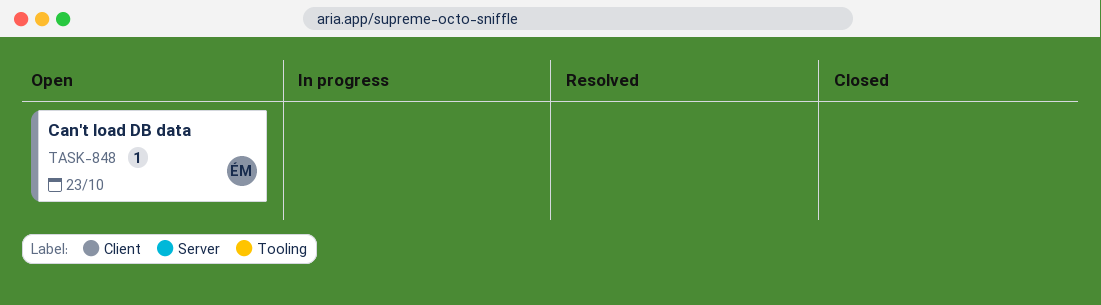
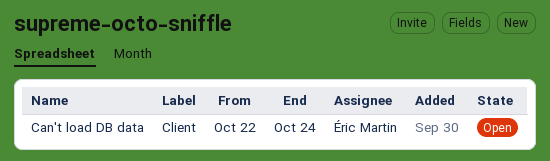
Can't load DB data, due: Oct 23 -> Oct 24

